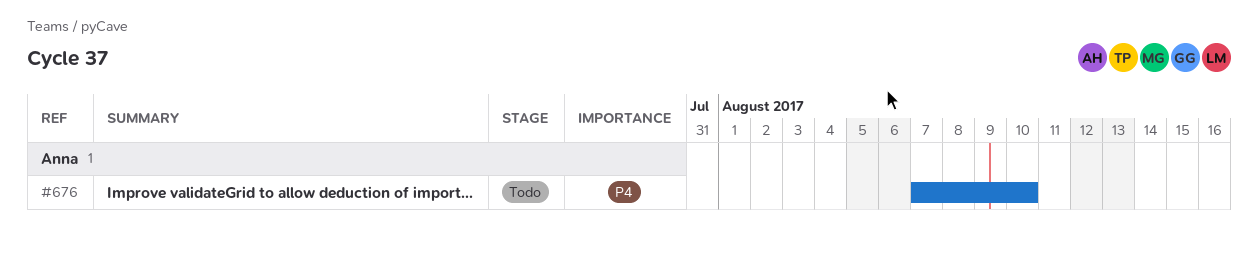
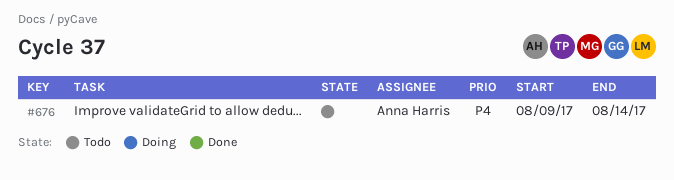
#676, start: Aug 7 -> Aug 9
#676, due: Aug 10 -> Aug 14

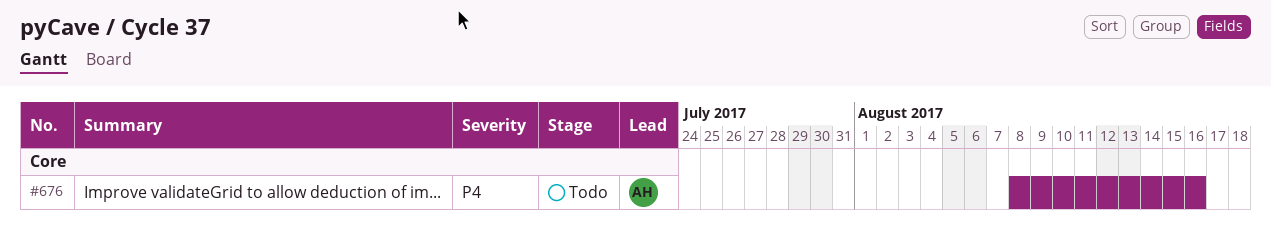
#676, start: Aug 9 -> Aug 8
#676, due: Aug 14 -> Aug 16

